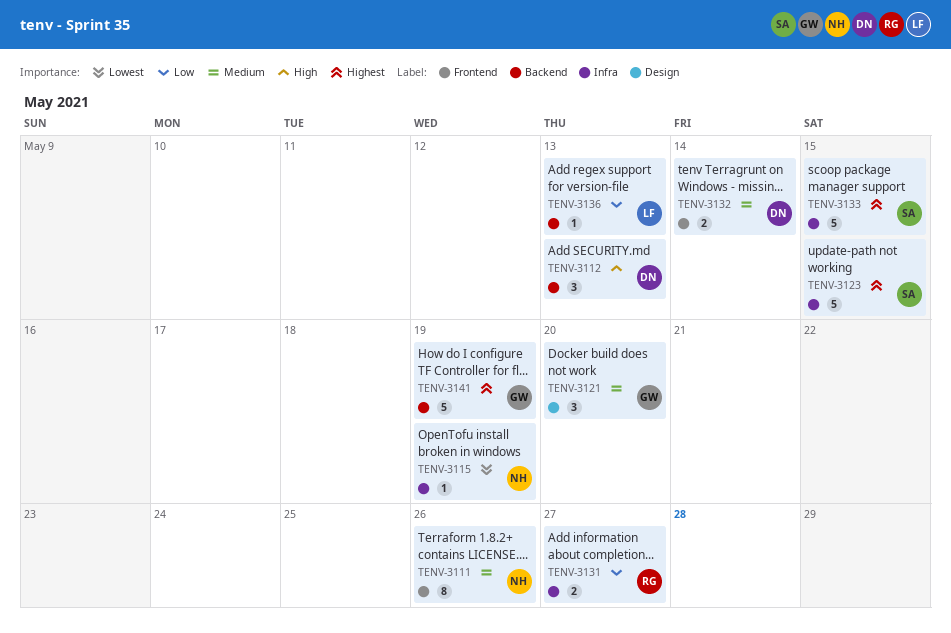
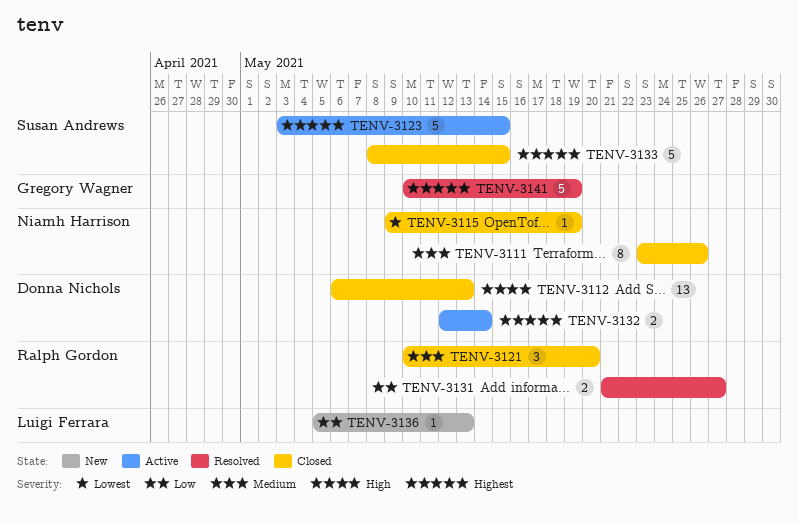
TENV-3112, estimate: 3 -> 13
TENV-3121, owner: Gregory Wagner -> Ralph Gordon
TENV-3132, priority: Medium -> Highest

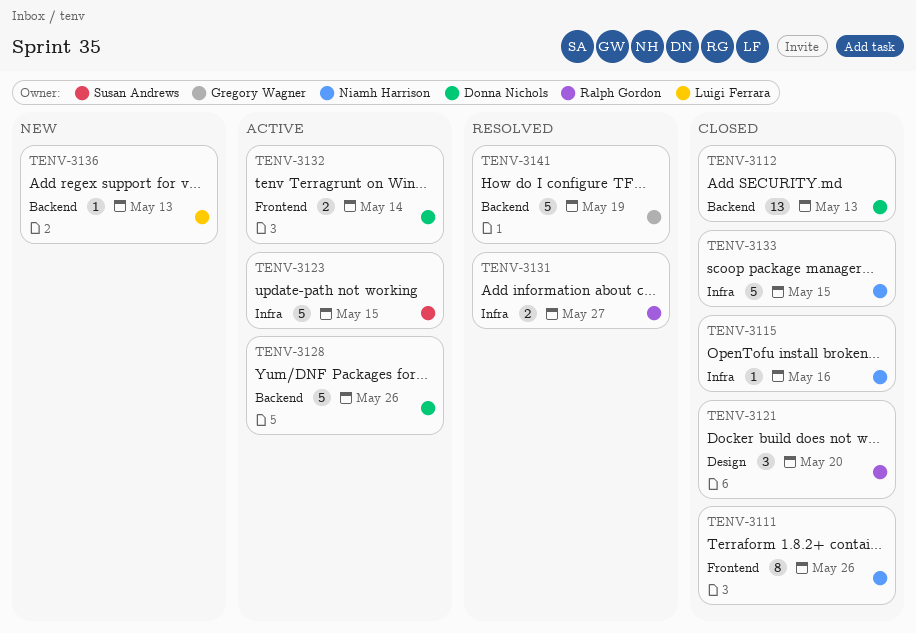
TENV-3115, due: May 19 -> May 16
TENV-3128: none -> present
TENV-3133, owner: Susan Andrews -> Niamh Harrison

